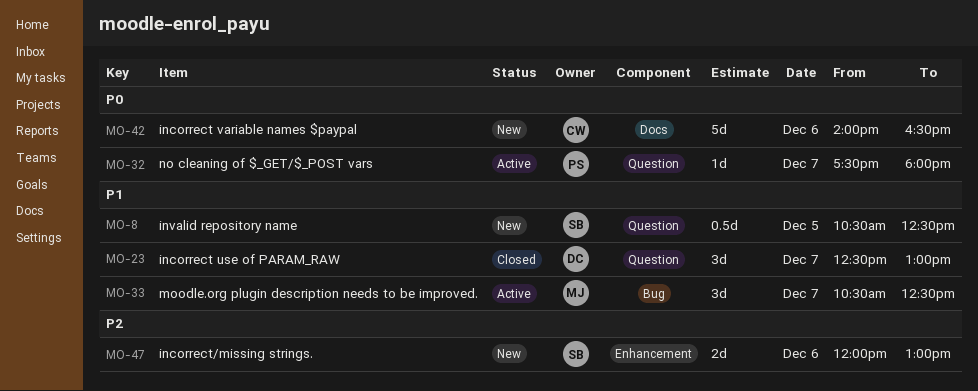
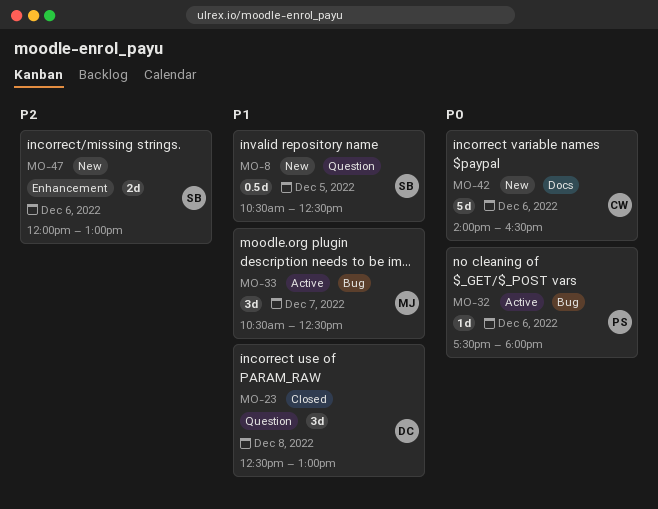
MO-23, day: Dec 7 -> Dec 8
MO-32, label: Question -> Bug
MO-32, day: Dec 7 -> Dec 6

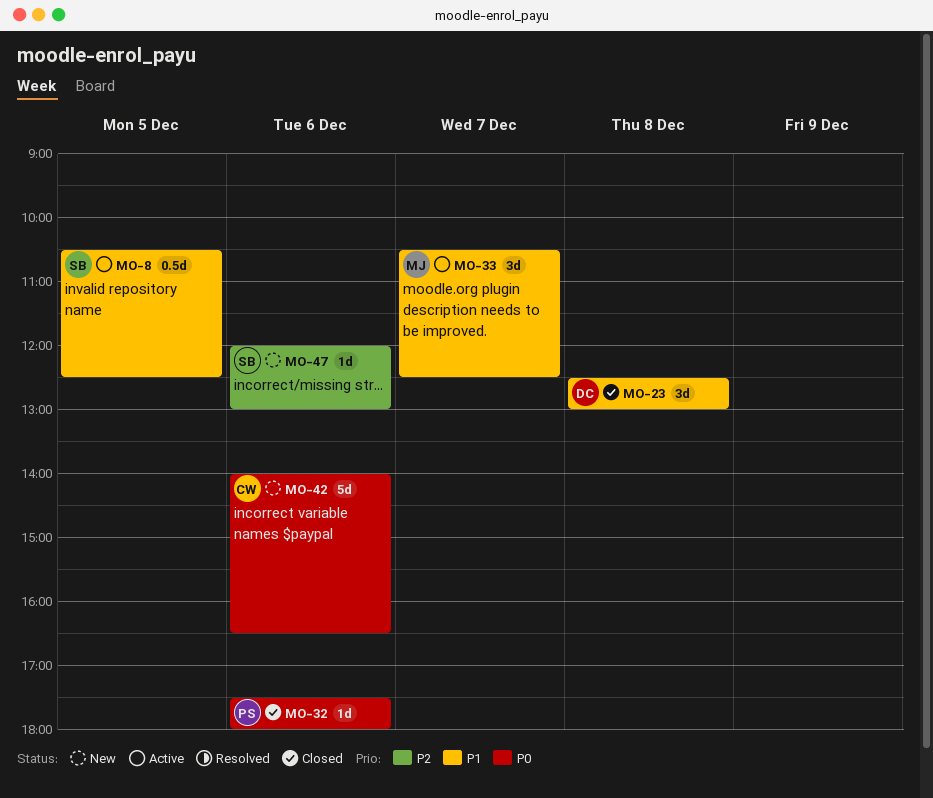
MO-8, status: New -> Active
MO-32, status: Active -> Closed
MO-47, estimate: 2d -> 1d

